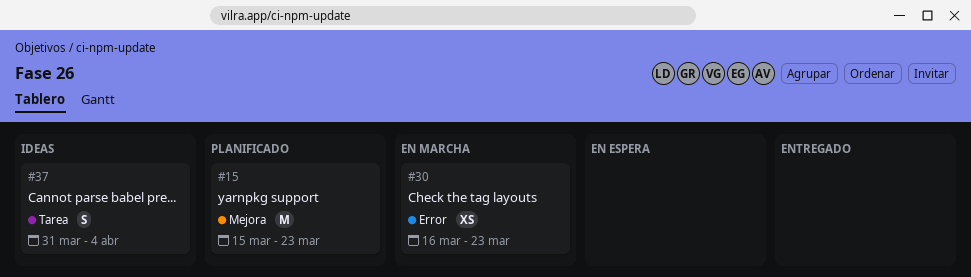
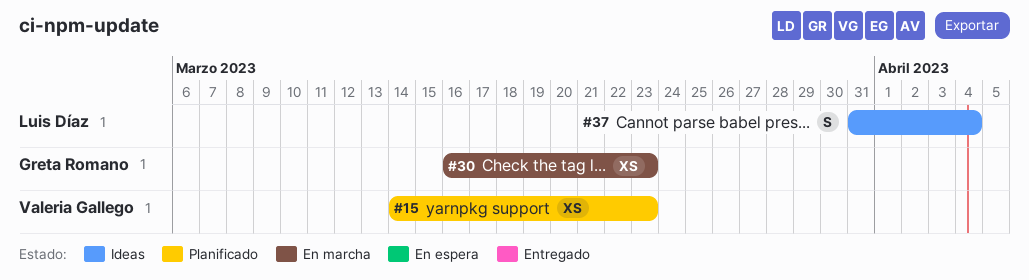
#15, estimate: M -> XS
#15, start: Mar 15 -> Mar 14

